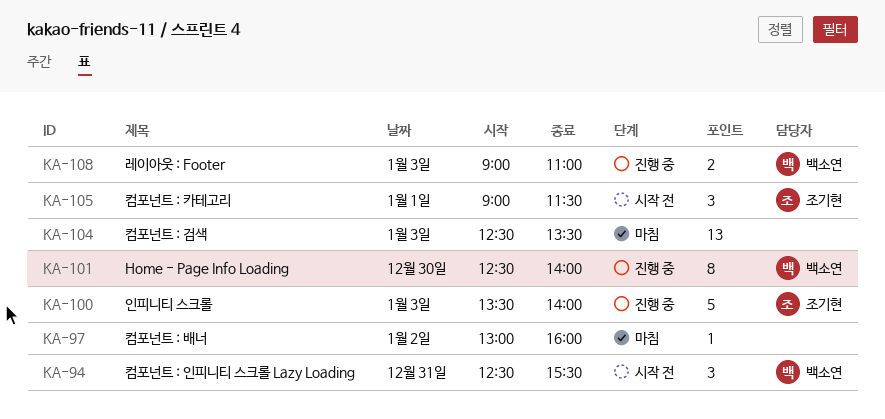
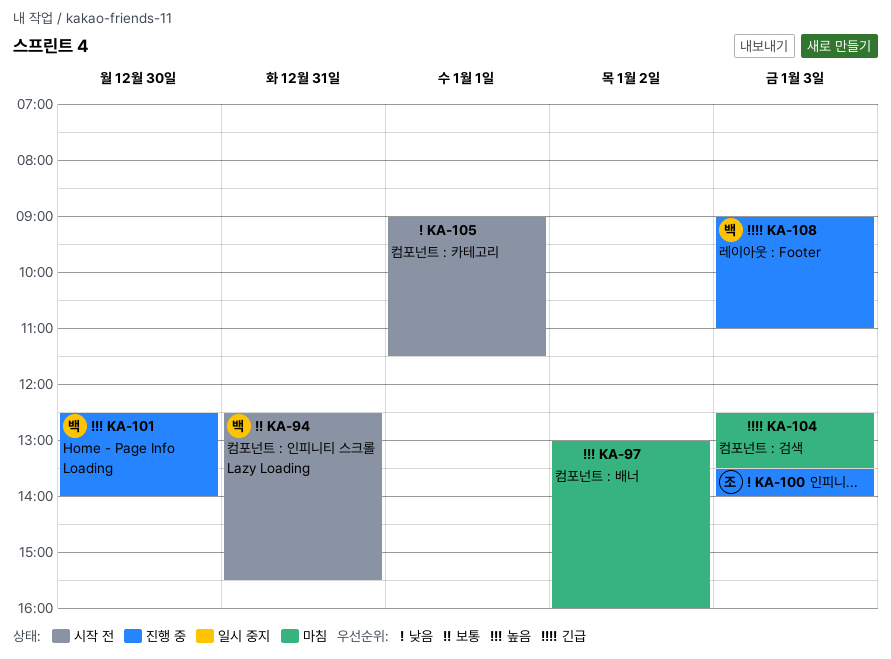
KA-105, owner: 조기현 -> none

